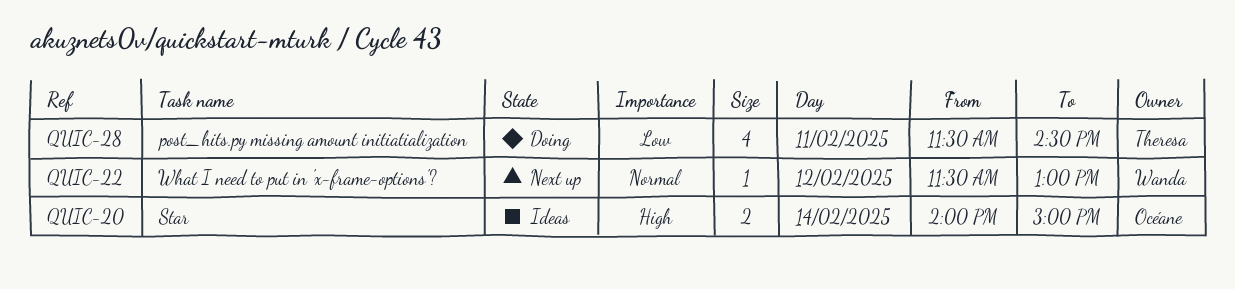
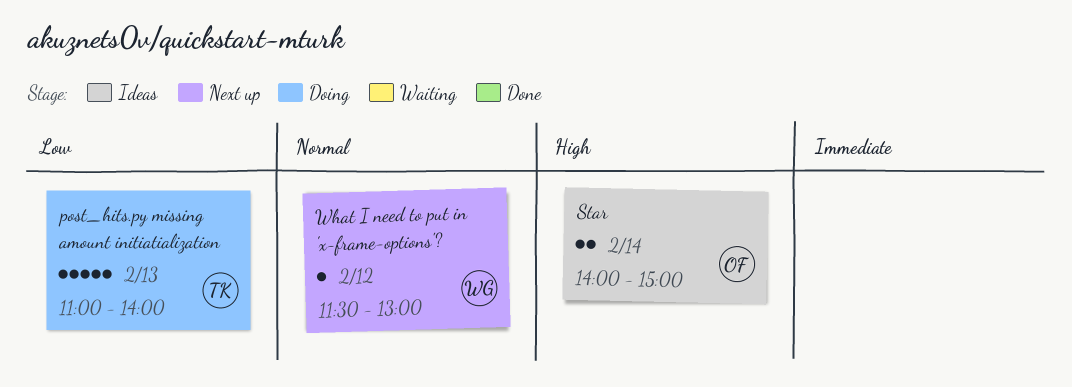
post_hits.py missing amount initiatialization, estimate: 4 -> 5
post_hits.py missing amount initiatialization, day: Feb 11 -> Feb 13
post_hits.py missing amount initiatialization, begins: 11:30 -> 11:00
post_hits.py missing amount initiatialization, ends: 14:30 -> 14:00

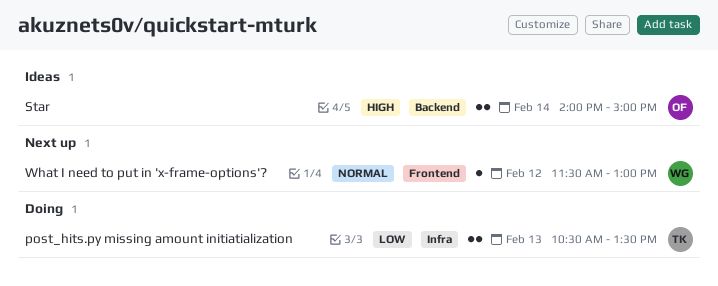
post_hits.py missing amount initiatialization, estimate: 5 -> 2
post_hits.py missing amount initiatialization, begins: 11:00 -> 10:30
post_hits.py missing amount initiatialization, ends: 14:00 -> 13:30

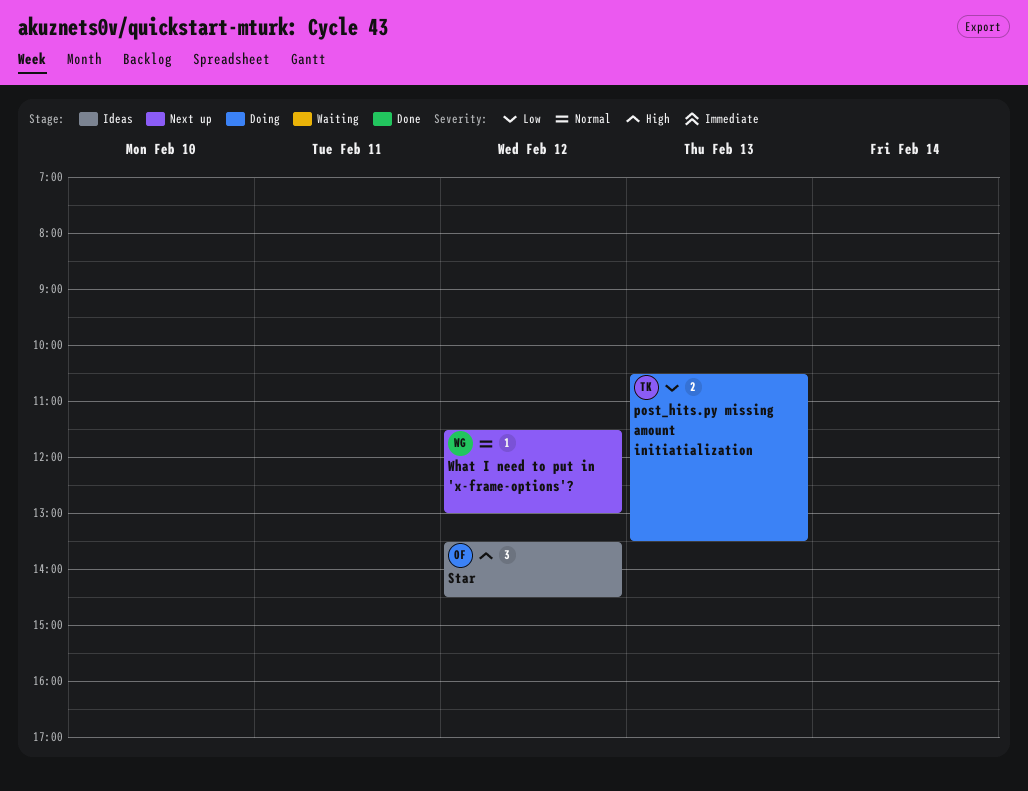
Star, estimate: 2 -> 3
Star, day: Feb 14 -> Feb 12
Star, begins: 14:00 -> 13:30
Star, ends: 15:00 -> 14:30

